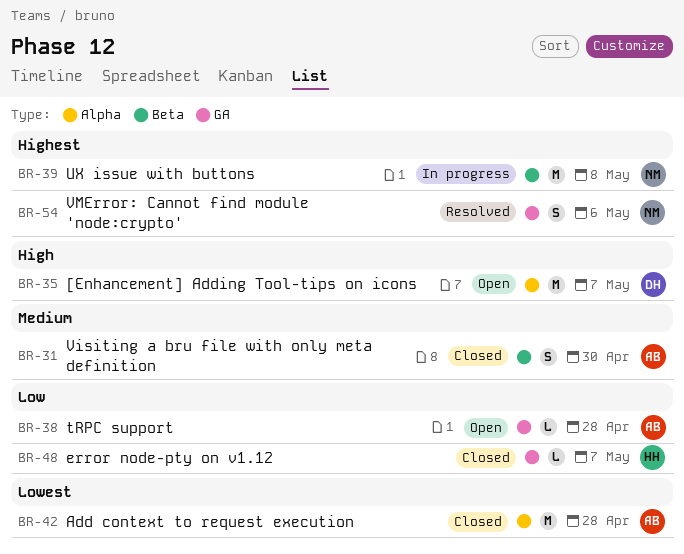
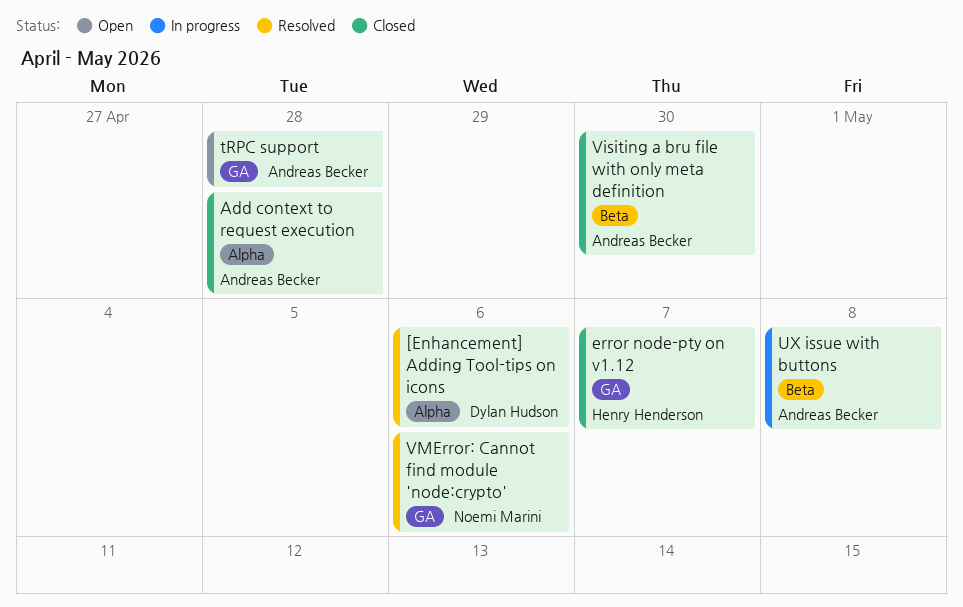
[Enhancement] Adding Tool-tips on icons, status: Open -> Resolved
[Enhancement] Adding Tool-tips on icons, due: May 7 -> May 6
UX issue with buttons, owner: Noemi Marini -> Andreas Becker

